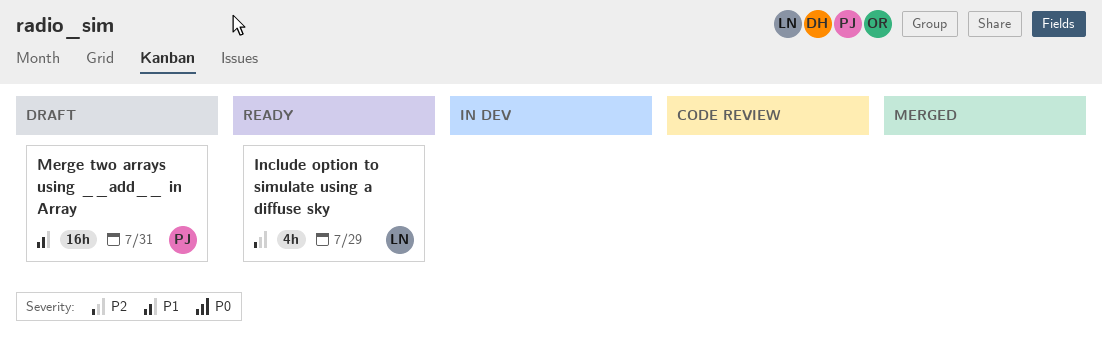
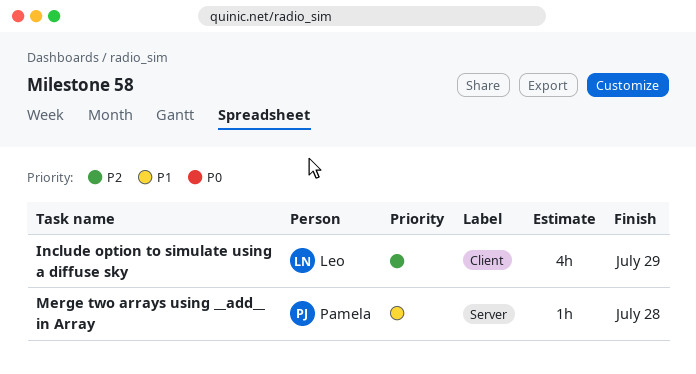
Merge two arrays using __add__ in Array, estimate: 16h -> 1h
Merge two arrays using __add__ in Array, due: Jul 31 -> Jul 28

